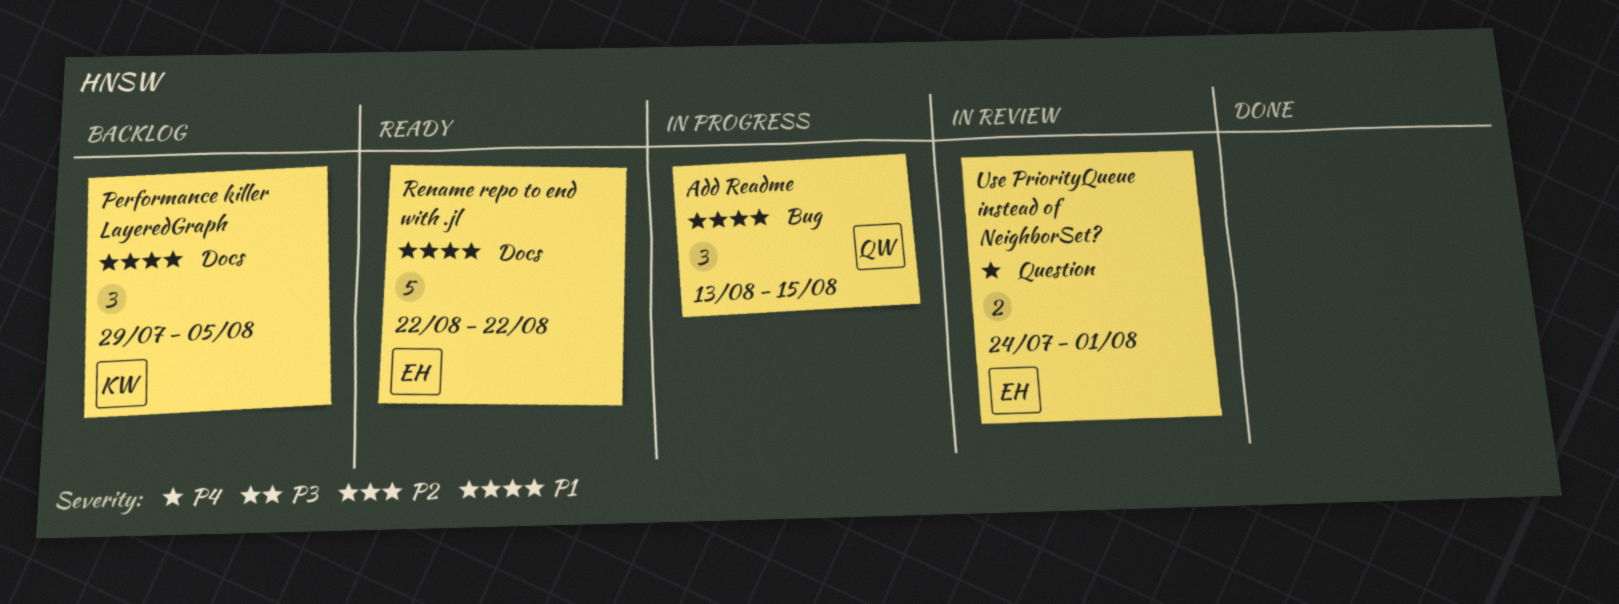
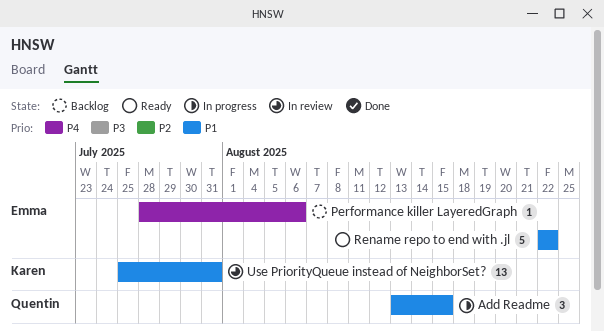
Performance killer LayeredGraph, owner: Karen -> Emma
Performance killer LayeredGraph, priority: P1 -> P4
Performance killer LayeredGraph, estimate: 3 -> 1
Performance killer LayeredGraph, start: Jul 29 -> Jul 28
Performance killer LayeredGraph, due: Aug 5 -> Aug 6
Use PriorityQueue instead of NeighborSet?, owner: Emma -> Karen
Use PriorityQueue instead of NeighborSet?, priority: P4 -> P1
Use PriorityQueue instead of NeighborSet?, estimate: 2 -> 13
Use PriorityQueue instead of NeighborSet?, start: Jul 24 -> Jul 25
Use PriorityQueue instead of NeighborSet?, due: Aug 1 -> Jul 31

